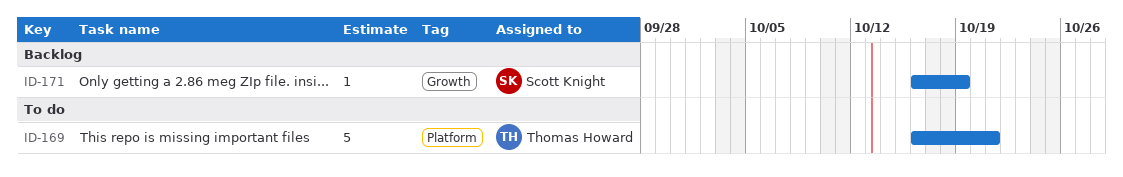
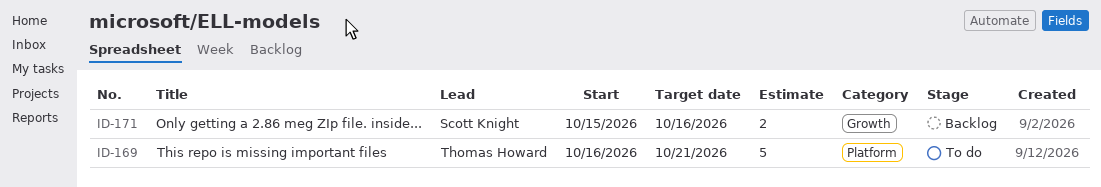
ID-171, estimate: 1 -> 2
ID-171, start: Oct 16 -> Oct 15
ID-171, due: Oct 19 -> Oct 16

